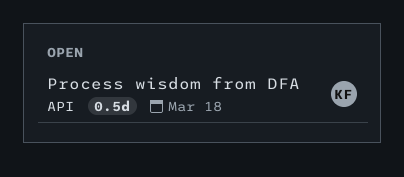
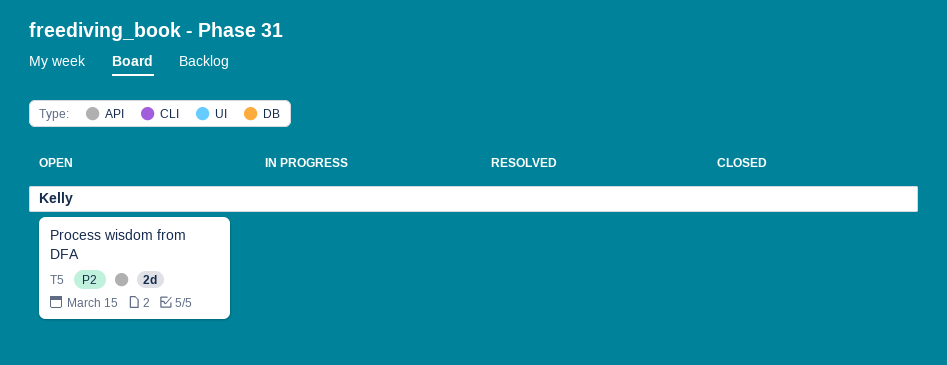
Process wisdom from DFA, estimate: 0.5d -> 2d
Process wisdom from DFA, due: Mar 18 -> Mar 15

